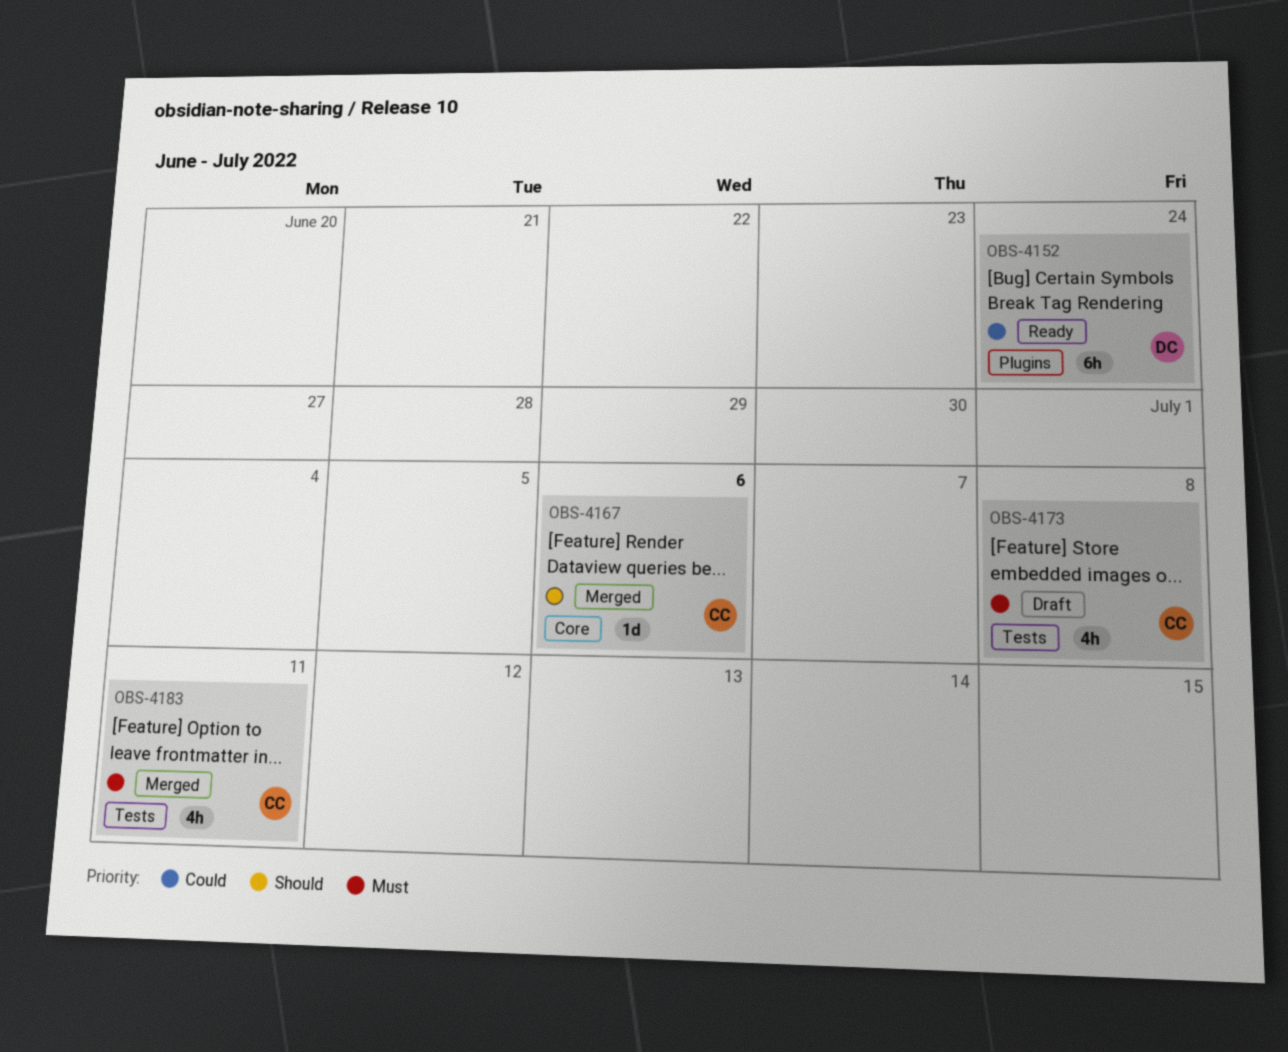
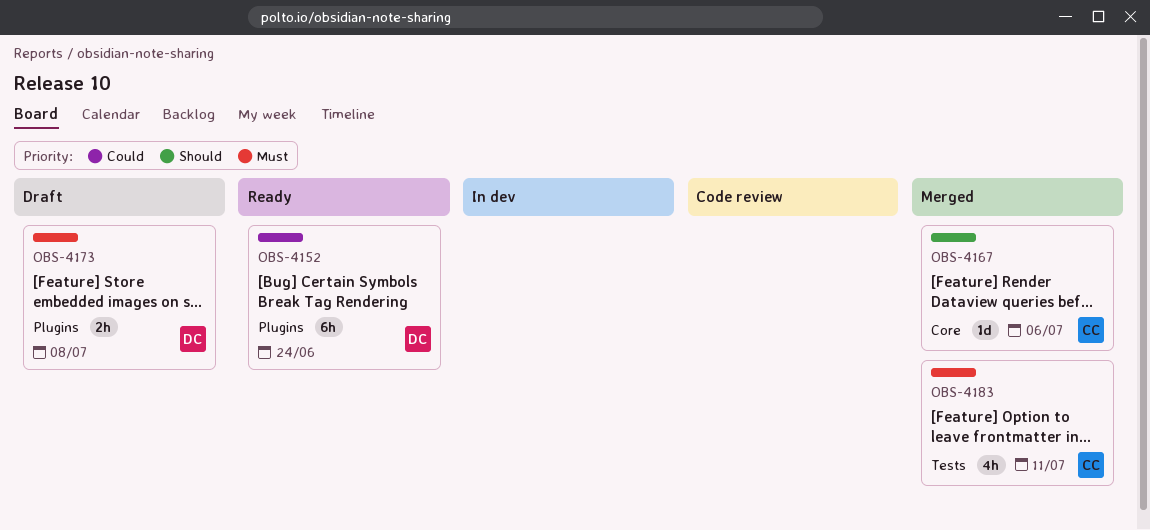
OBS-4173, owner: CC -> DC
OBS-4173, label: Tests -> Plugins
OBS-4173, estimate: 4h -> 2h

